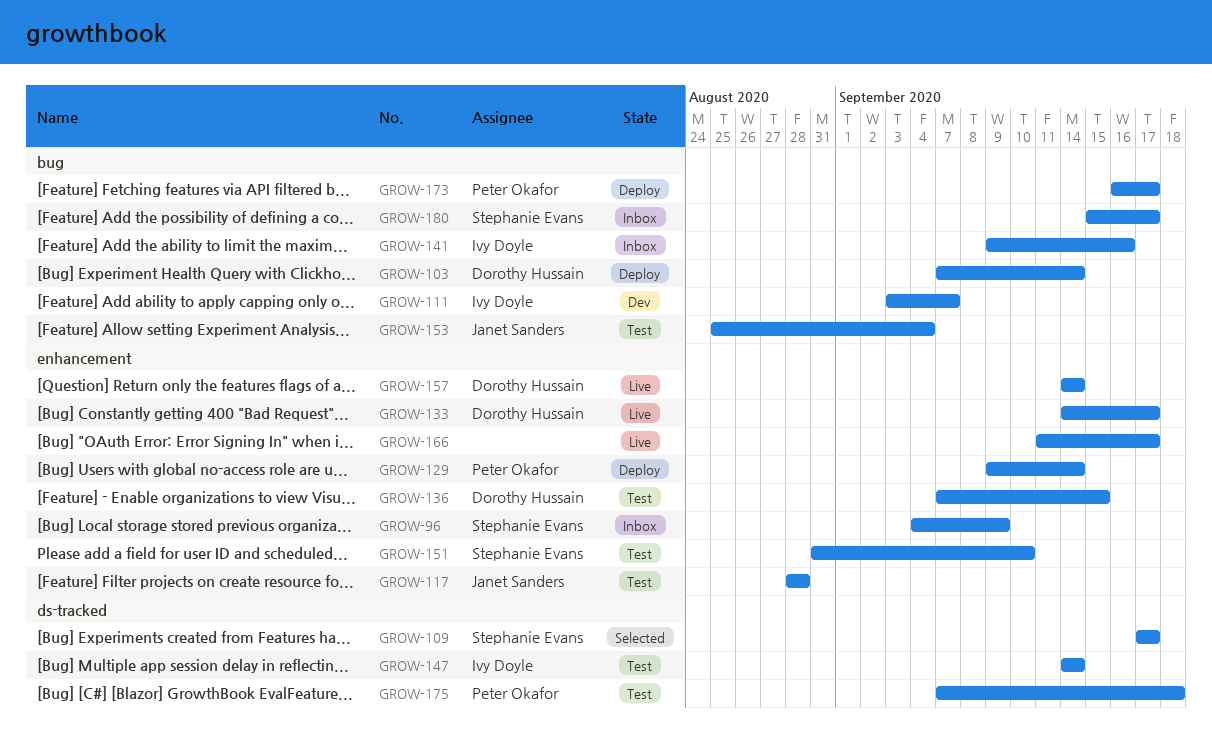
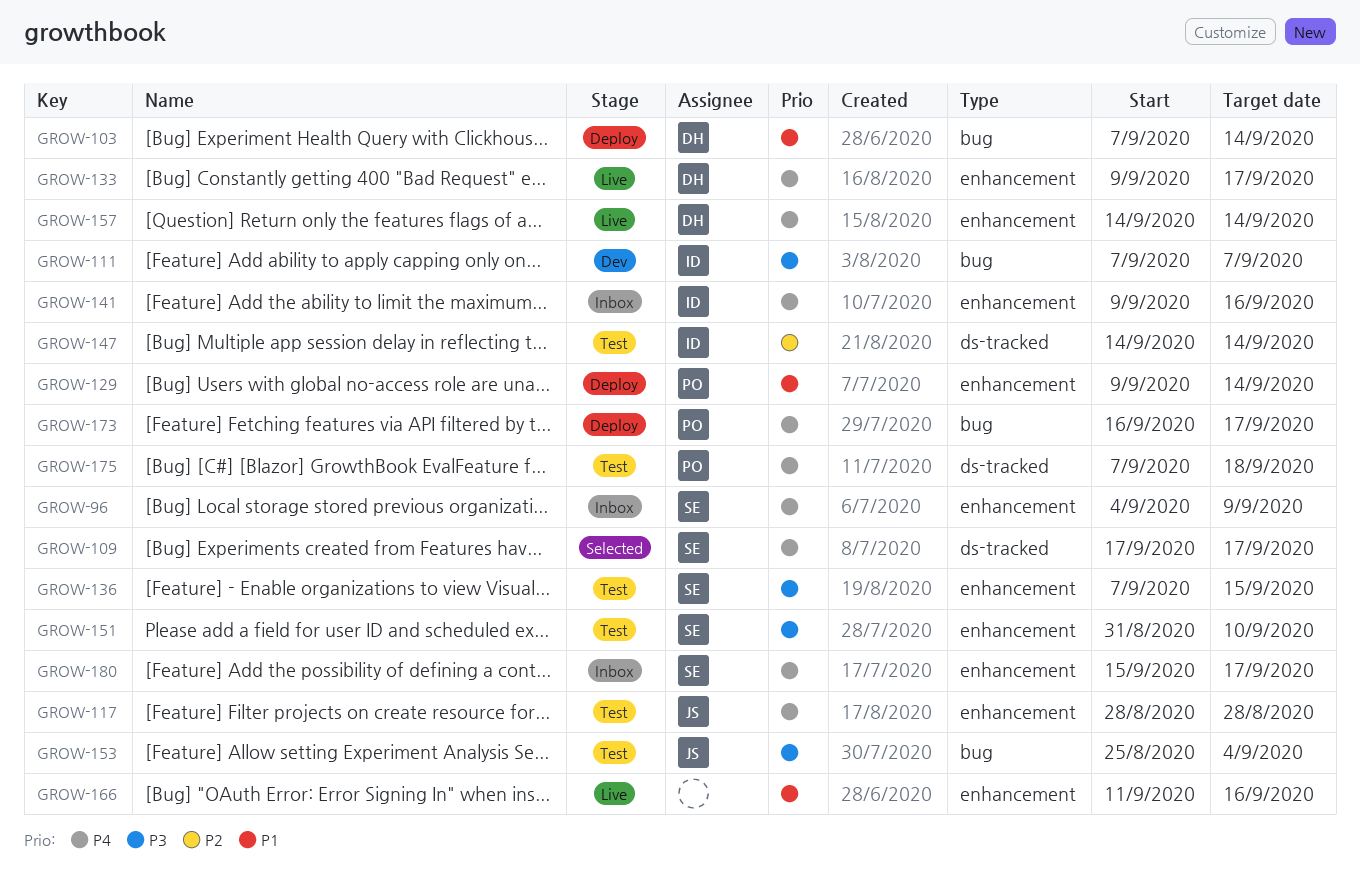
GROW-111, start: Sep 3 -> Sep 7
GROW-133, start: Sep 14 -> Sep 9
GROW-136, owner: Dorothy Hussain -> Stephanie Evans
GROW-141, label: bug -> enhancement
GROW-166, due: Sep 17 -> Sep 16
GROW-180, label: bug -> enhancement

